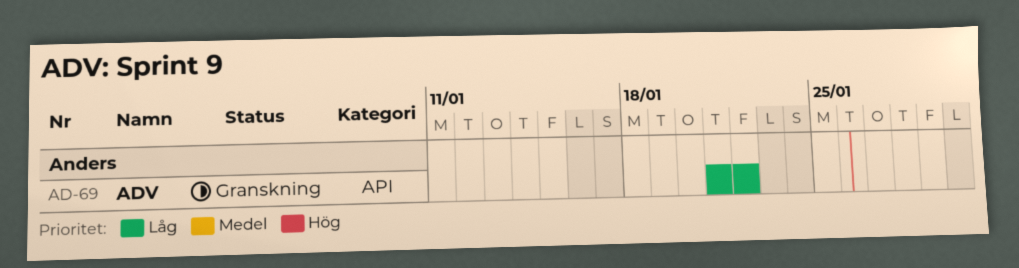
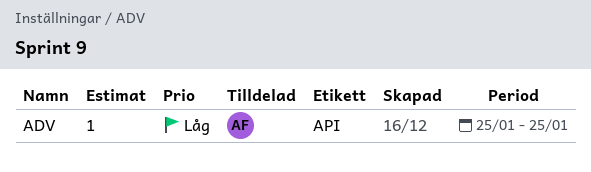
ADV, start: Jan 21 -> Jan 25
ADV, due: Jan 22 -> Jan 25

